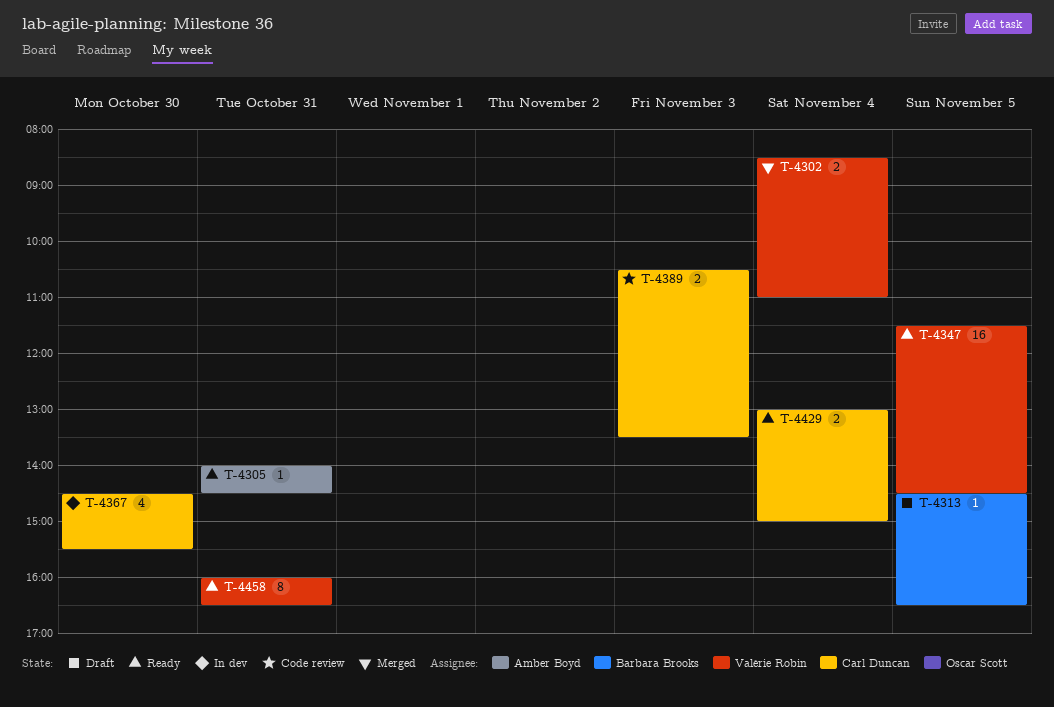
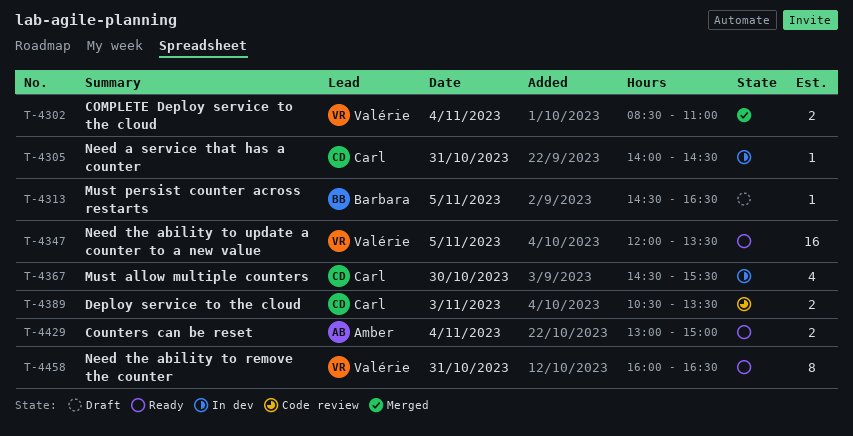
T-4305, status: Ready -> In dev
T-4305, owner: Amber Boyd -> Carl Duncan
T-4347, begins: 11:30 -> 12:00
T-4347, ends: 14:30 -> 13:30
T-4429, owner: Carl Duncan -> Amber Boyd

